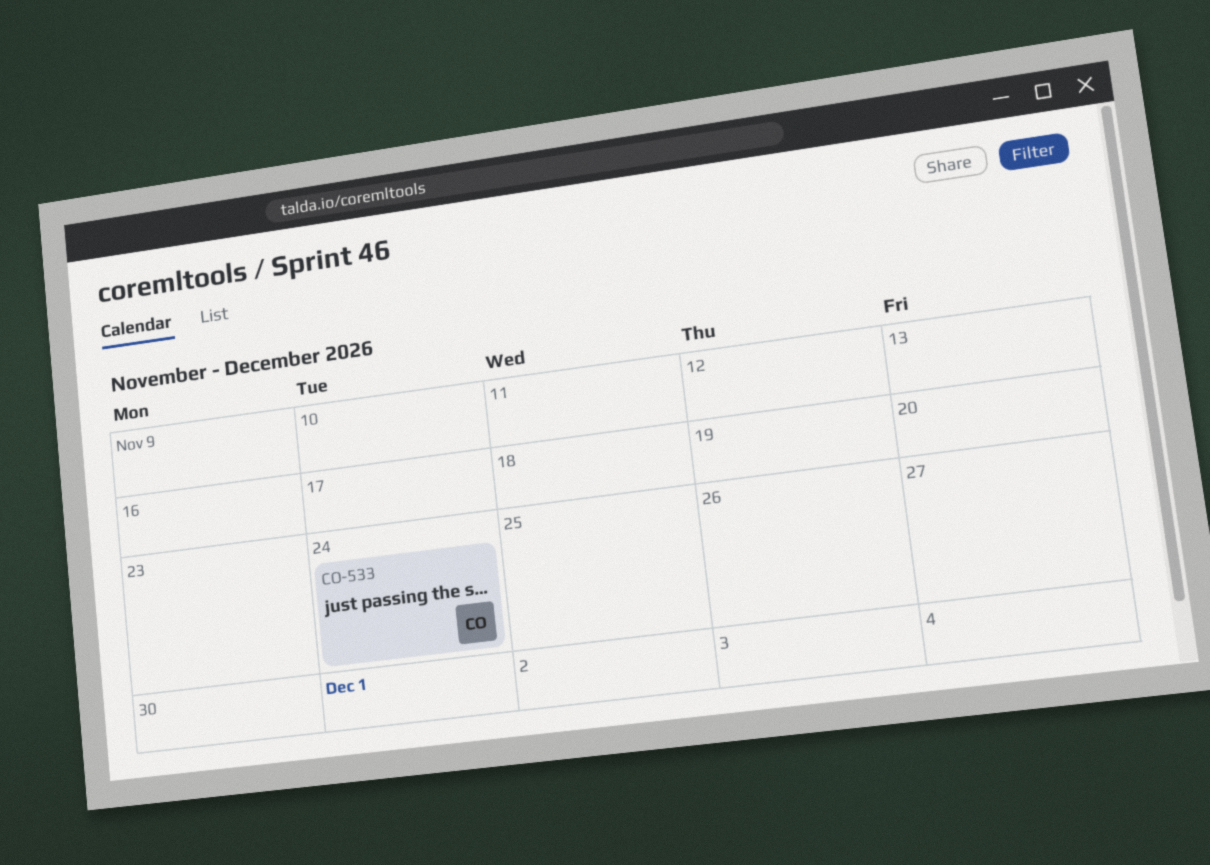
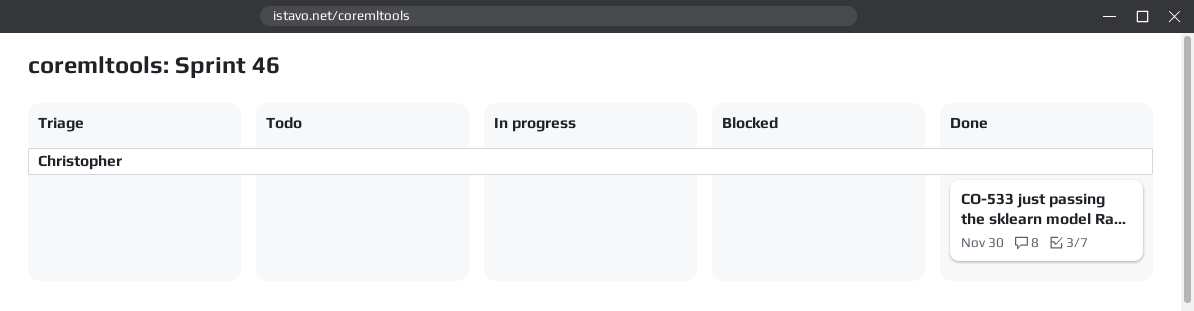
CO-533, due: Nov 24 -> Nov 30

